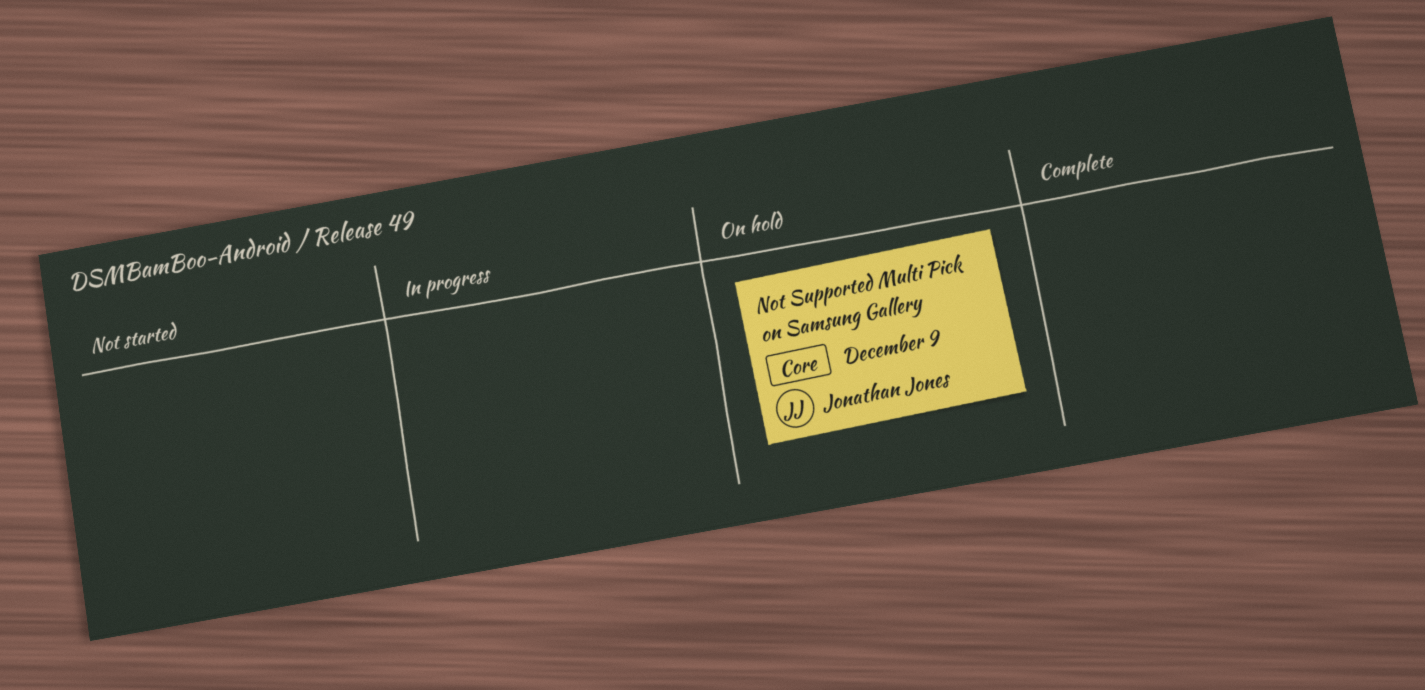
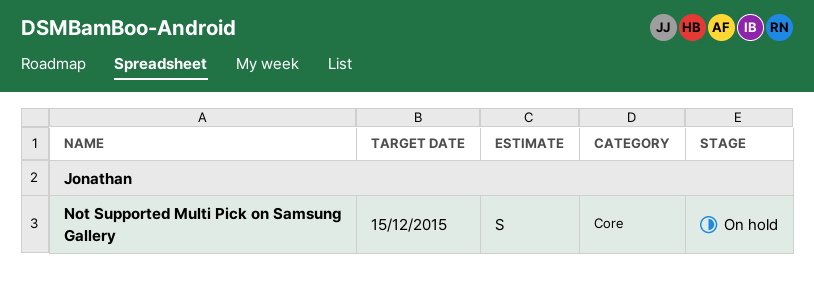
Not Supported Multi Pick on Samsung Gallery, due: Dec 9 -> Dec 15

